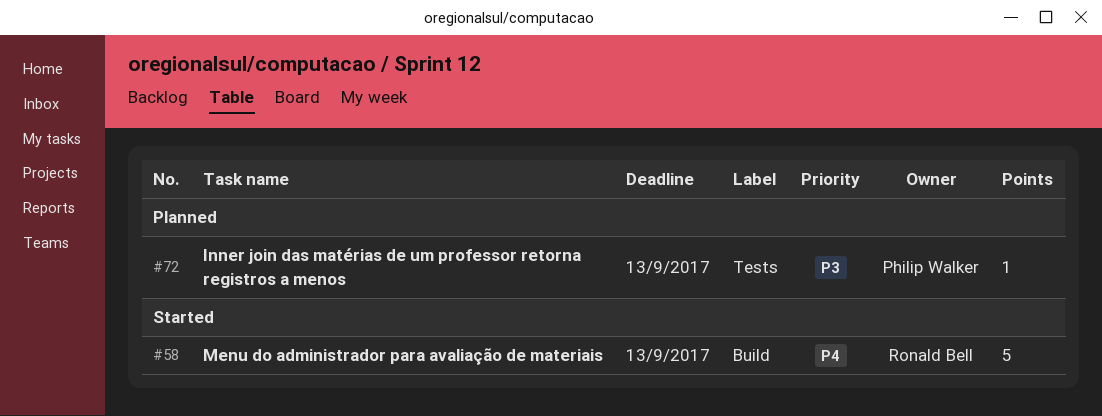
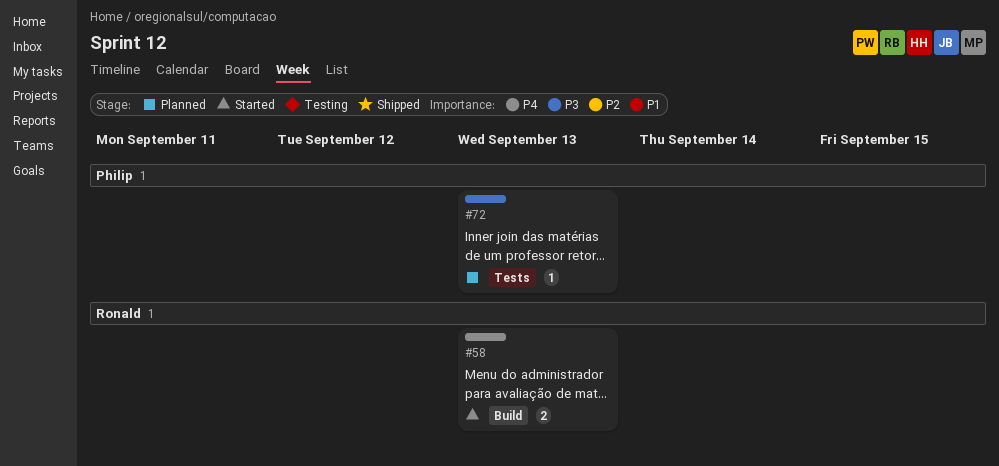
#58, estimate: 5 -> 2

